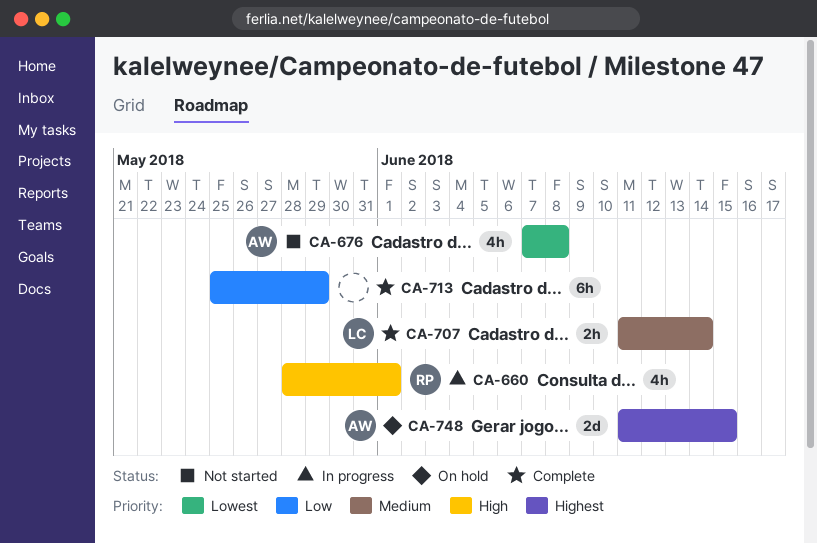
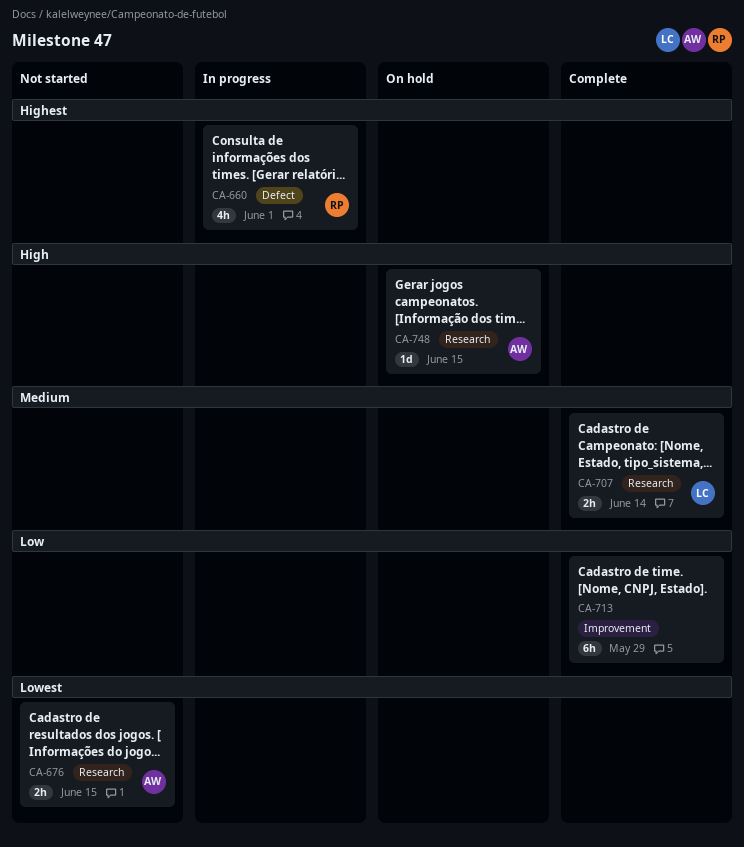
CA-660, priority: High -> Highest
CA-676, estimate: 4h -> 2h
CA-676, due: Jun 8 -> Jun 15
CA-748, priority: Highest -> High
CA-748, estimate: 2d -> 1d

